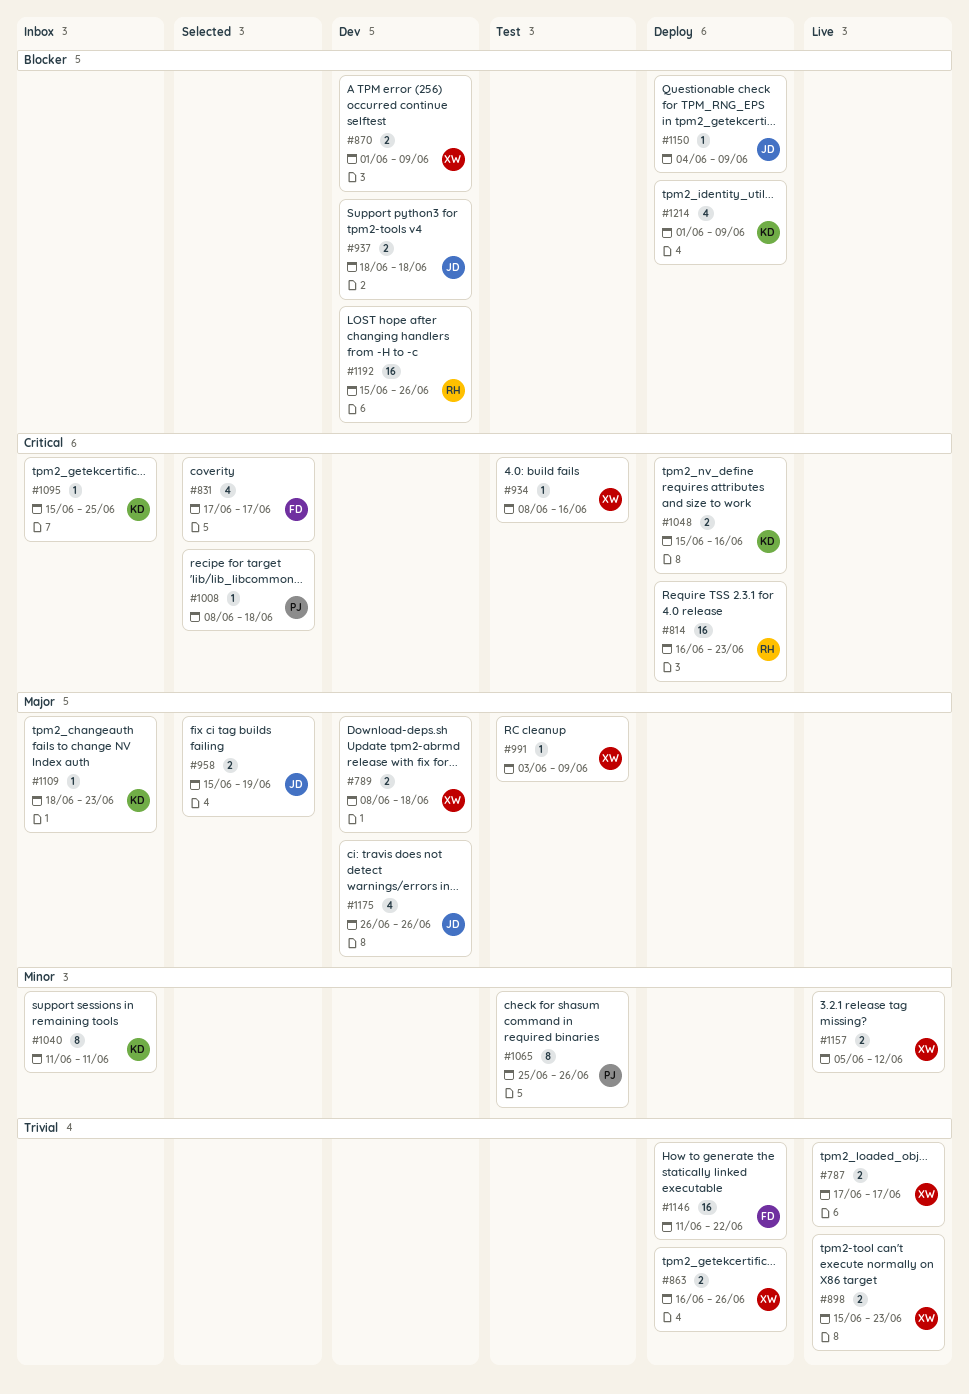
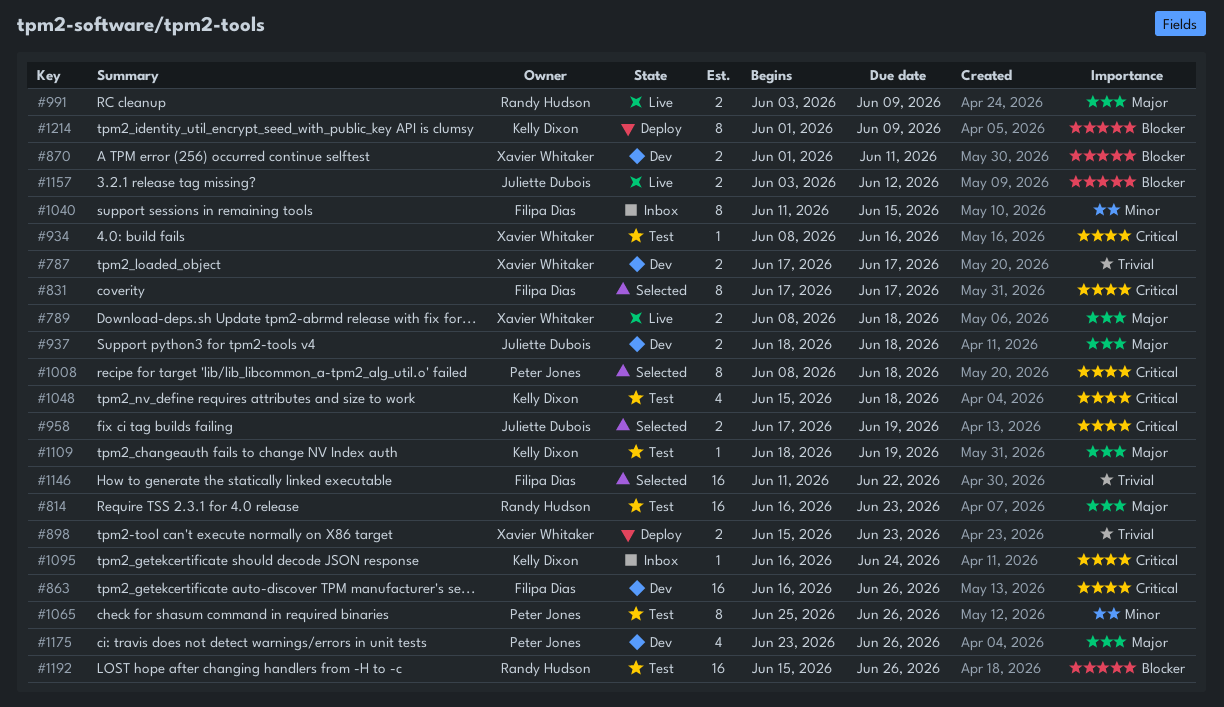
#787, status: Live -> Dev
#789, status: Dev -> Live
#814, status: Deploy -> Test
#814, priority: Critical -> Major
#831, estimate: 4 -> 8
#863, status: Deploy -> Dev
#863, owner: Xavier Whitaker -> Filipa Dias
#863, priority: Trivial -> Critical
#863, estimate: 2 -> 16
#870, due: Jun 9 -> Jun 11
#898, status: Live -> Deploy
#937, priority: Blocker -> Major
#958, priority: Major -> Critical
#958, start: Jun 15 -> Jun 17
#991, status: Test -> Live
#991, owner: Xavier Whitaker -> Randy Hudson
#991, estimate: 1 -> 2
#1008, estimate: 1 -> 8
#1040, owner: Kelly Dixon -> Filipa Dias
#1040, due: Jun 11 -> Jun 15
#1048, status: Deploy -> Test
#1048, estimate: 2 -> 4
#1048, due: Jun 16 -> Jun 18
#1095, start: Jun 15 -> Jun 16
#1095, due: Jun 25 -> Jun 24
#1109, status: Inbox -> Test
#1109, due: Jun 23 -> Jun 19
#1146, status: Deploy -> Selected
#1150: present -> none
#1157, owner: Xavier Whitaker -> Juliette Dubois
#1157, priority: Minor -> Blocker
#1157, start: Jun 5 -> Jun 3
#1175, owner: Juliette Dubois -> Peter Jones
#1175, start: Jun 26 -> Jun 23
#1192, status: Dev -> Test
#1214, estimate: 4 -> 8

